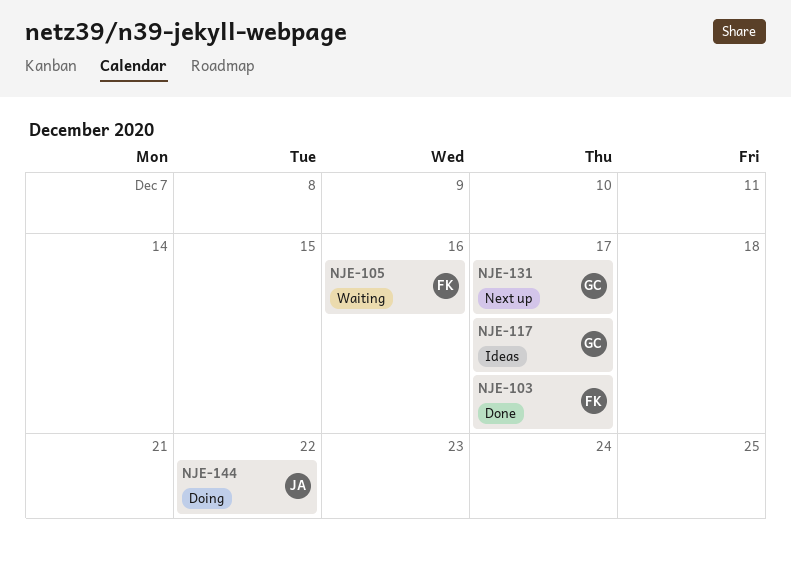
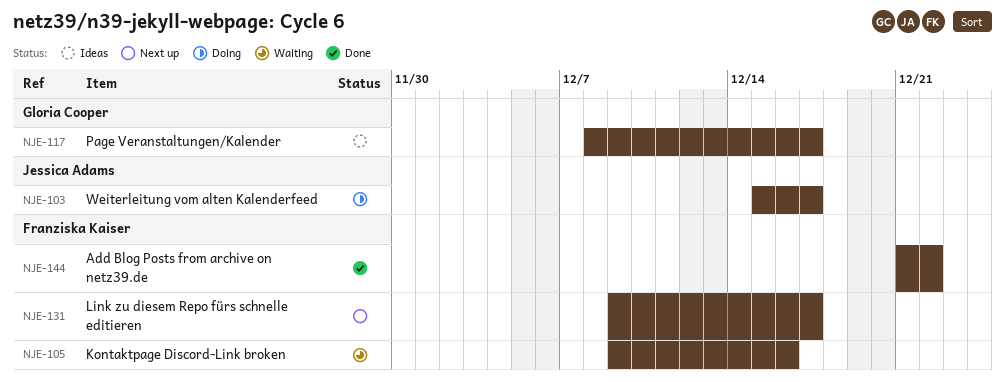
NJE-103, status: Done -> Doing
NJE-103, owner: Franziska Kaiser -> Jessica Adams
NJE-131, owner: Gloria Cooper -> Franziska Kaiser
NJE-144, status: Doing -> Done
NJE-144, owner: Jessica Adams -> Franziska Kaiser

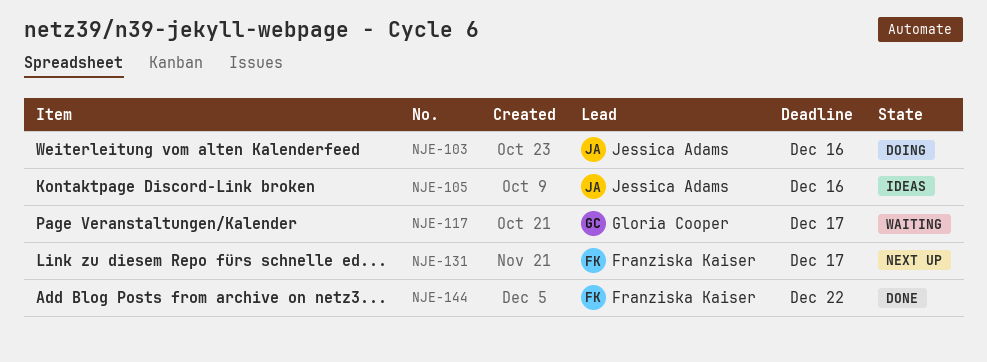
NJE-103, due: Dec 17 -> Dec 16
NJE-105, status: Waiting -> Ideas
NJE-105, owner: Franziska Kaiser -> Jessica Adams
NJE-117, status: Ideas -> Waiting

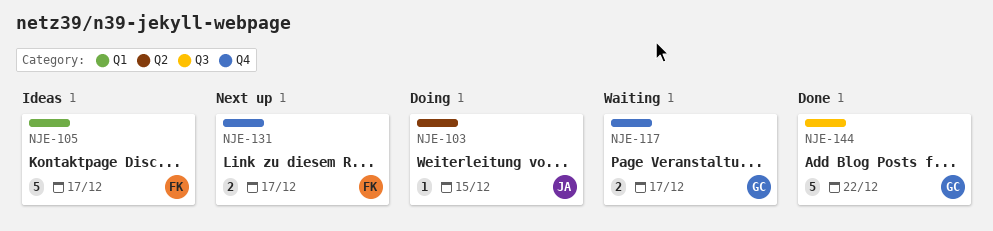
NJE-103, due: Dec 16 -> Dec 15
NJE-105, owner: Jessica Adams -> Franziska Kaiser
NJE-105, due: Dec 16 -> Dec 17
NJE-144, owner: Franziska Kaiser -> Gloria Cooper

